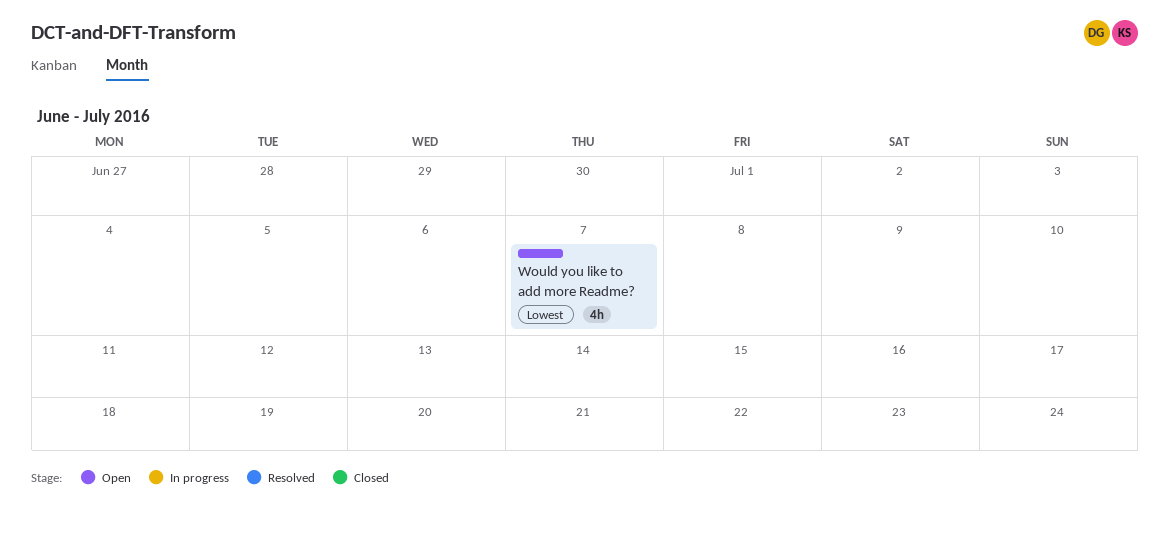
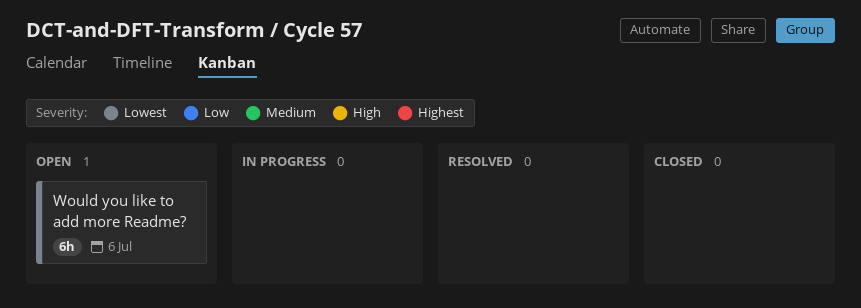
Would you like to add more Readme?, estimate: 4h -> 6h
Would you like to add more Readme?, due: Jul 7 -> Jul 6

